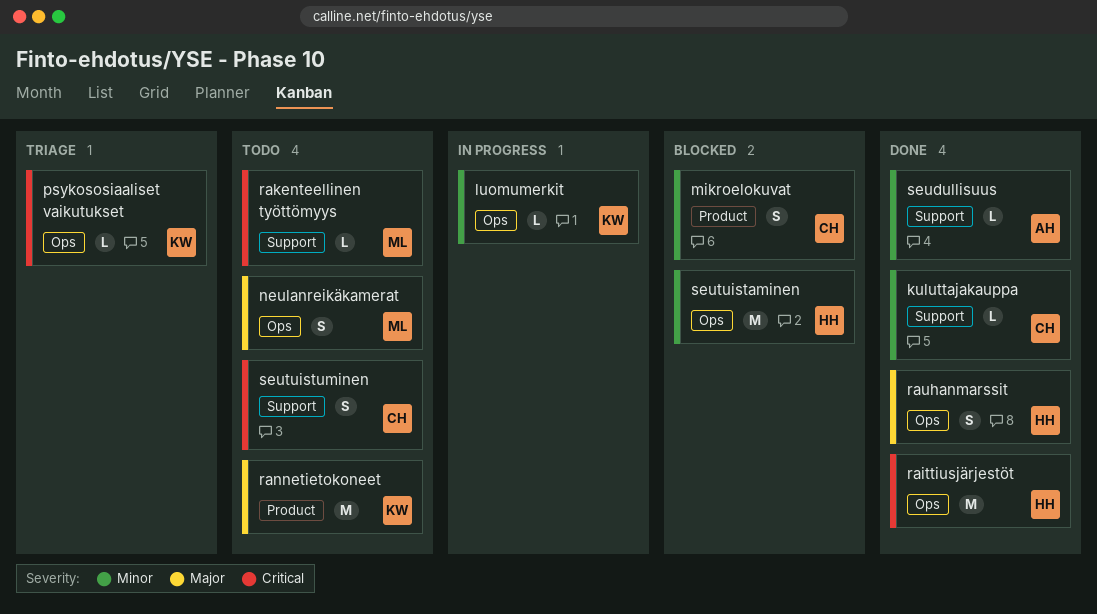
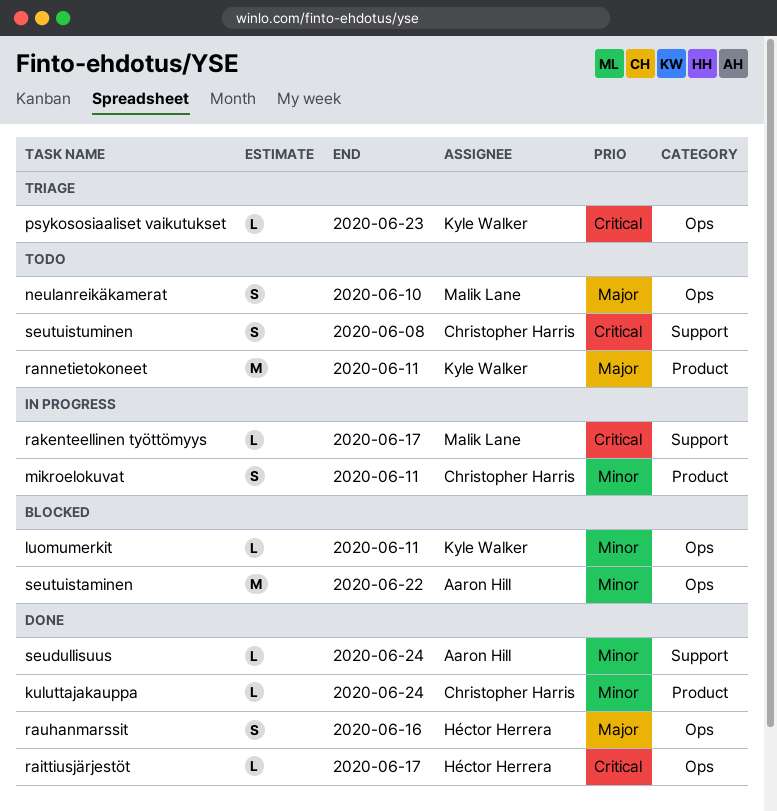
kuluttajakauppa, label: Support -> Product
luomumerkit, status: In progress -> Blocked
mikroelokuvat, status: Blocked -> In progress
raittiusjärjestöt, estimate: M -> L
rakenteellinen työttömyys, status: Todo -> In progress
seutuistaminen, owner: Héctor Herrera -> Aaron Hill

